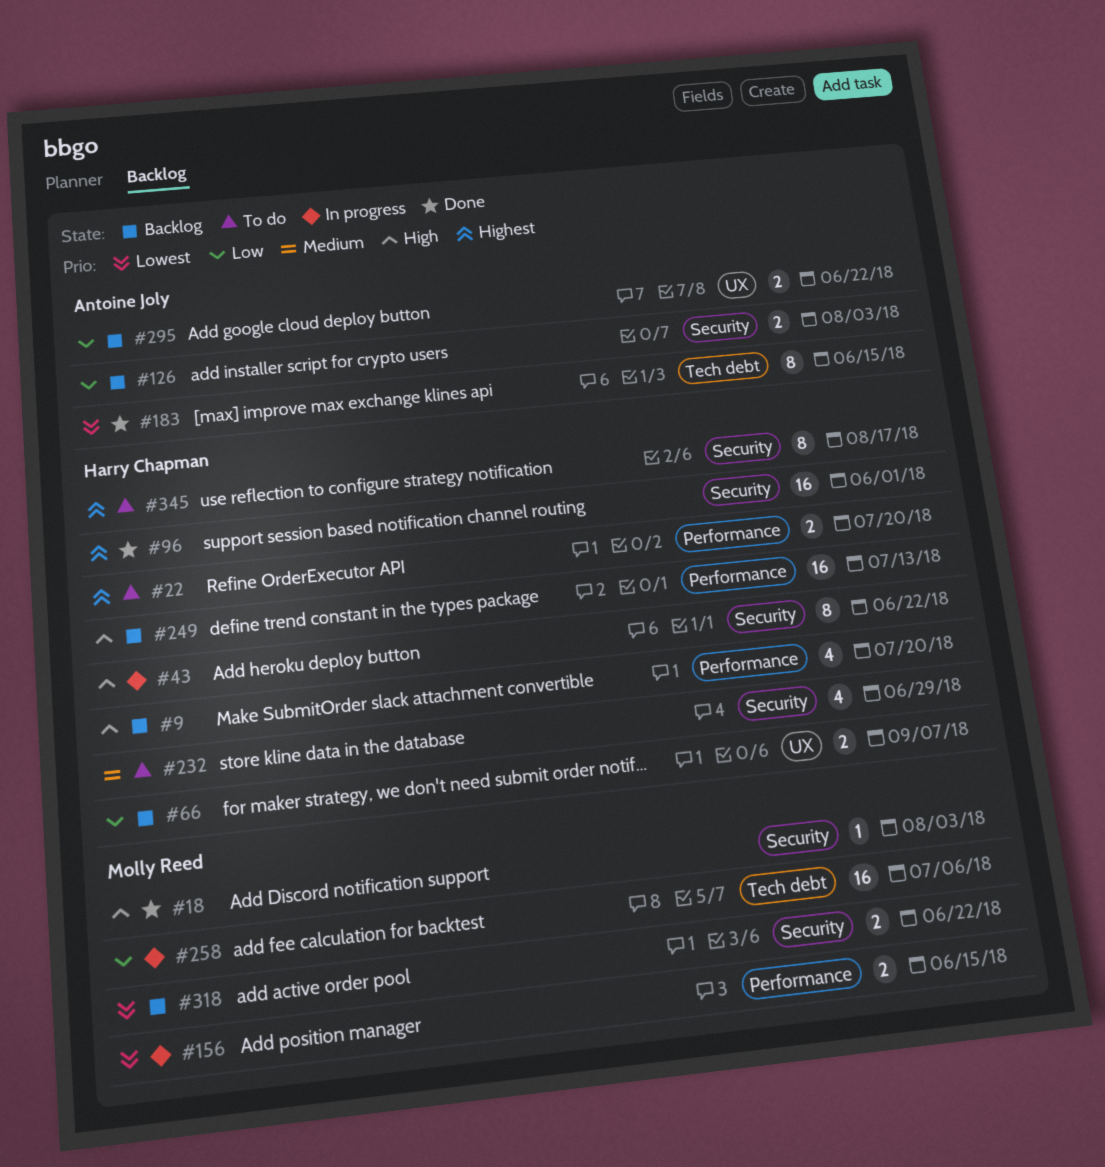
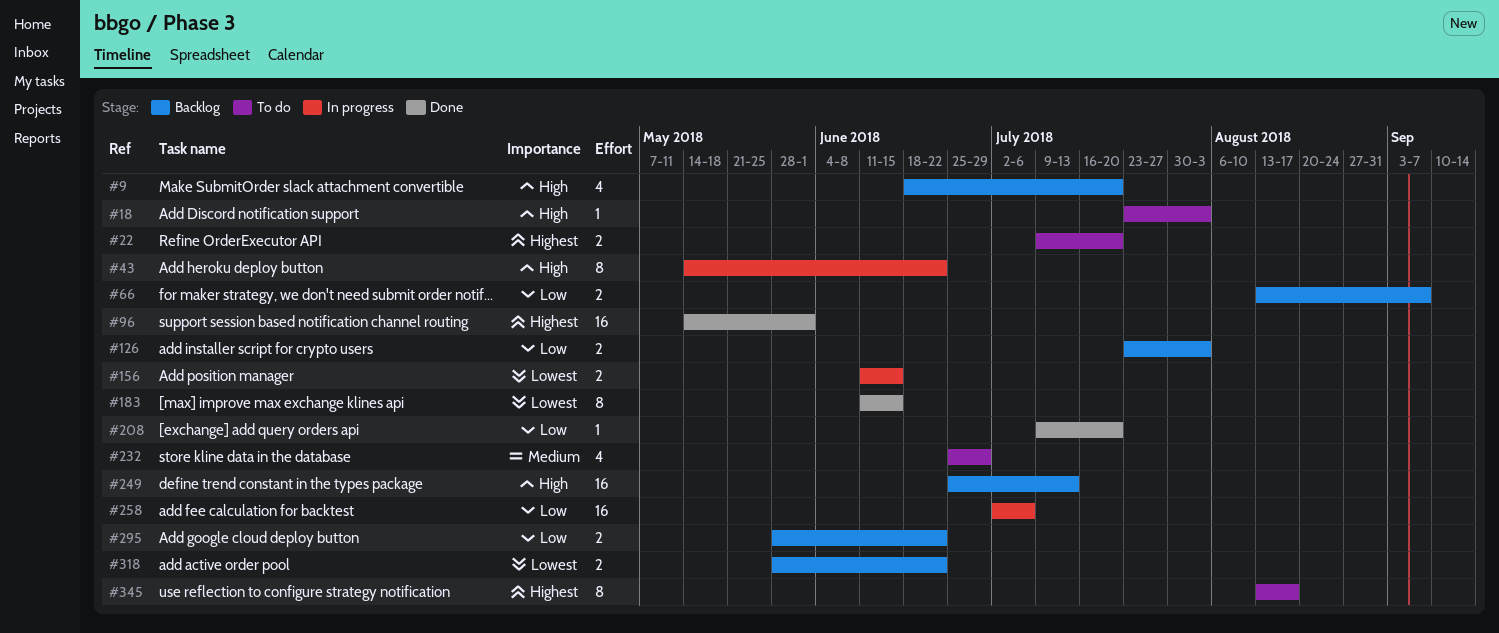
#18, status: Done -> To do
#208: none -> present

